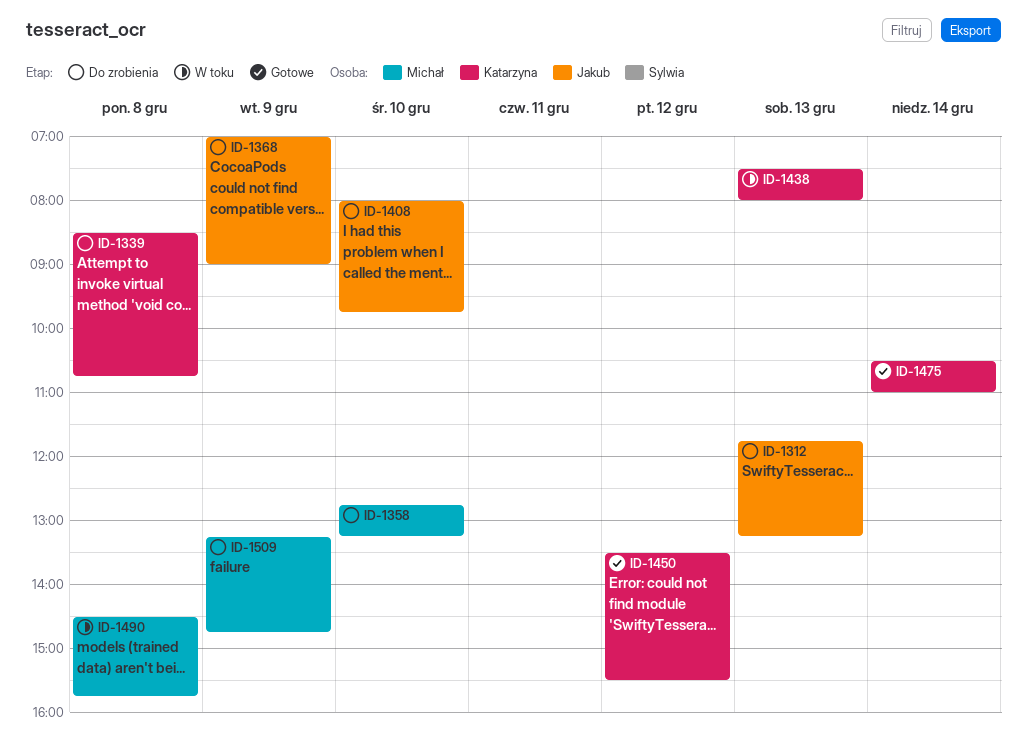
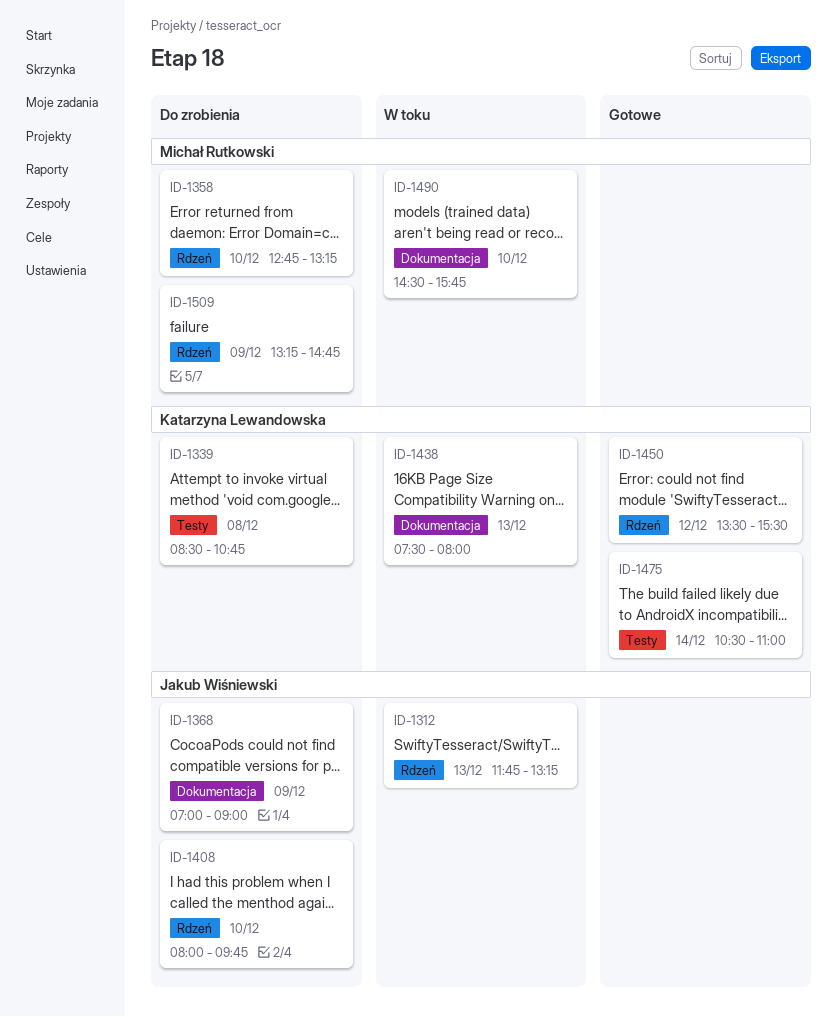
ID-1312, status: Do zrobienia -> W toku
ID-1490, day: Dec 8 -> Dec 10

